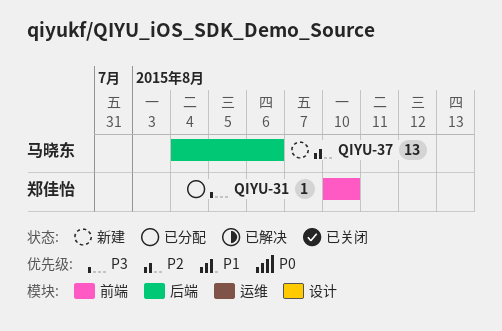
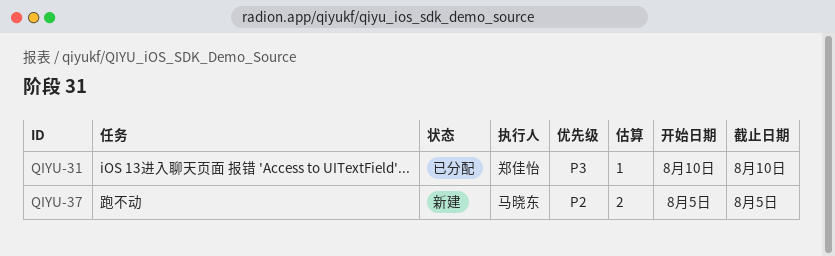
QIYU-37, estimate: 13 -> 2
QIYU-37, start: Aug 4 -> Aug 5
QIYU-37, due: Aug 6 -> Aug 5

